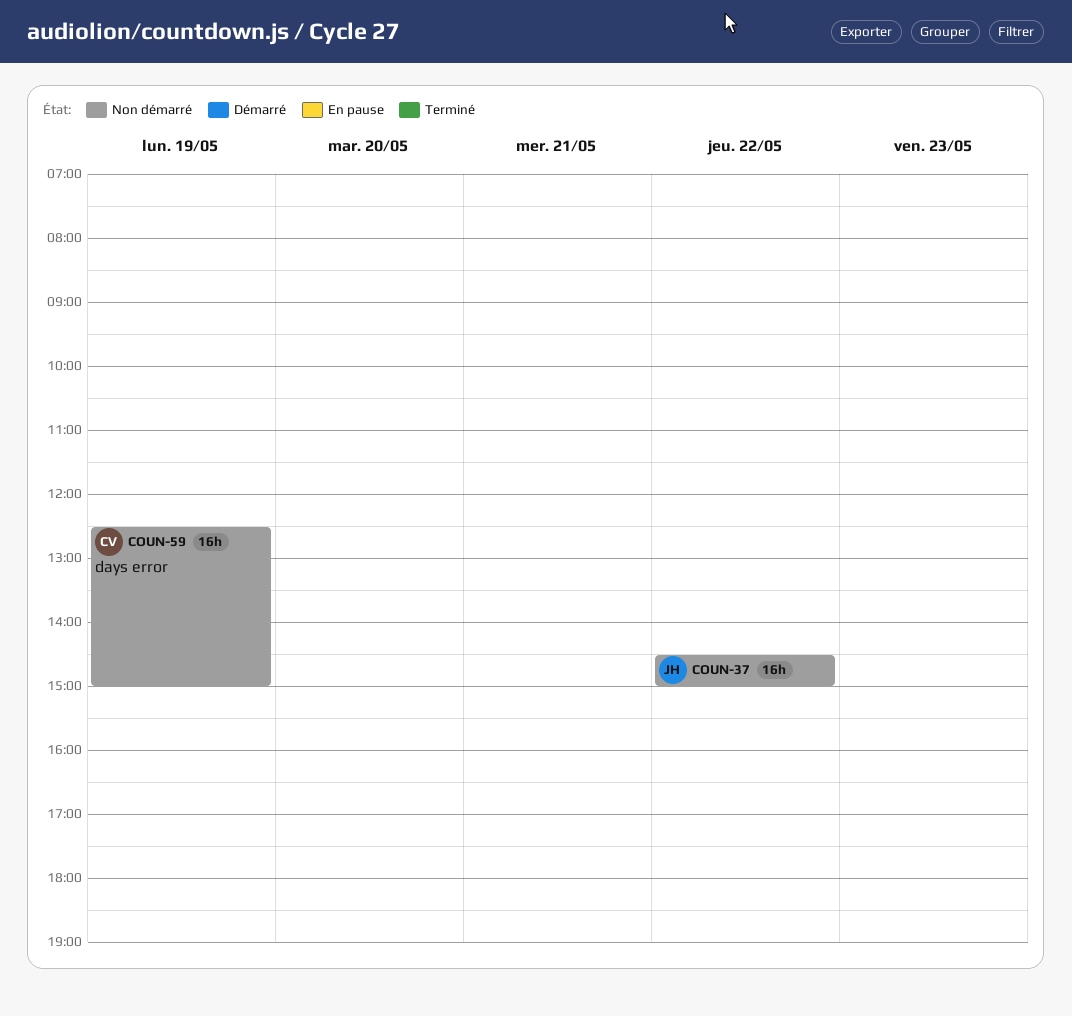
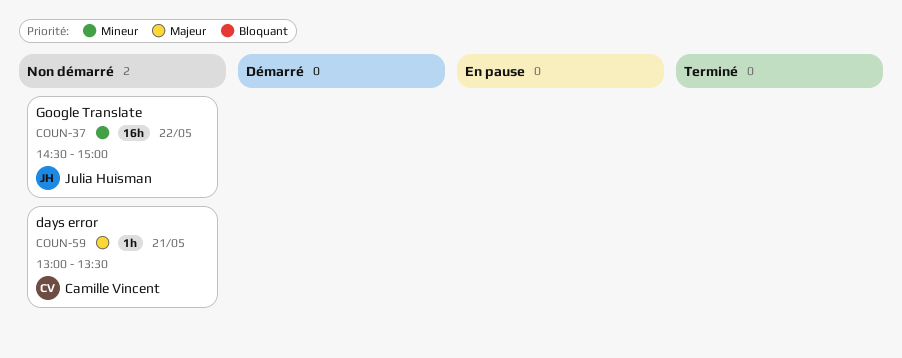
COUN-59, estimate: 16h -> 1h
COUN-59, day: May 19 -> May 21
COUN-59, begins: 12:30 -> 13:00
COUN-59, ends: 15:00 -> 13:30

